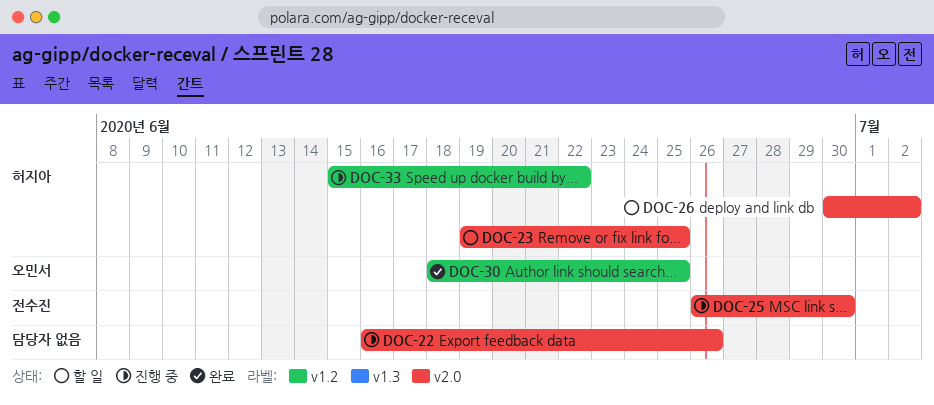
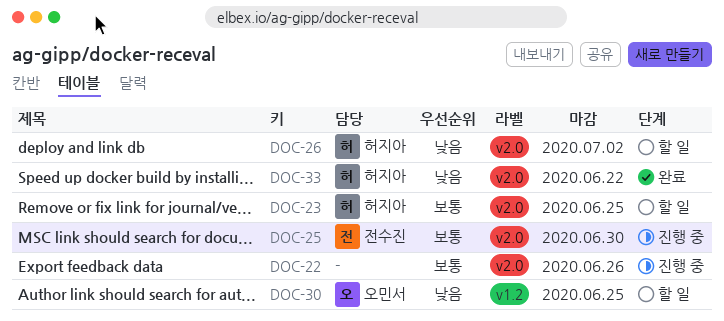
DOC-30, status: 완료 -> 할 일
DOC-33, status: 진행 중 -> 완료
DOC-33, label: v1.2 -> v2.0

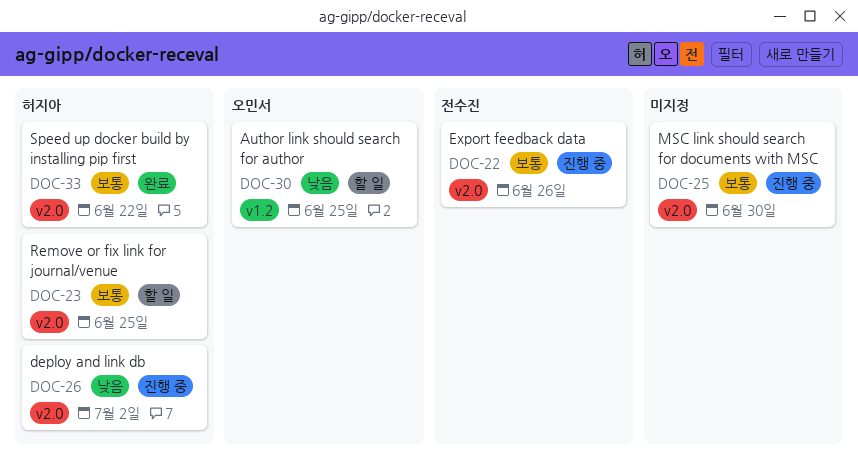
DOC-22, owner: none -> 전수진
DOC-25, owner: 전수진 -> none
DOC-26, status: 할 일 -> 진행 중
DOC-33, priority: 낮음 -> 보통

